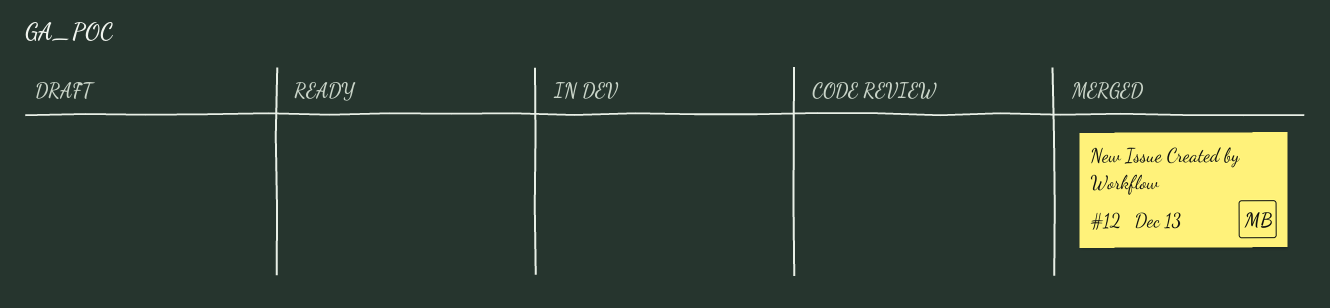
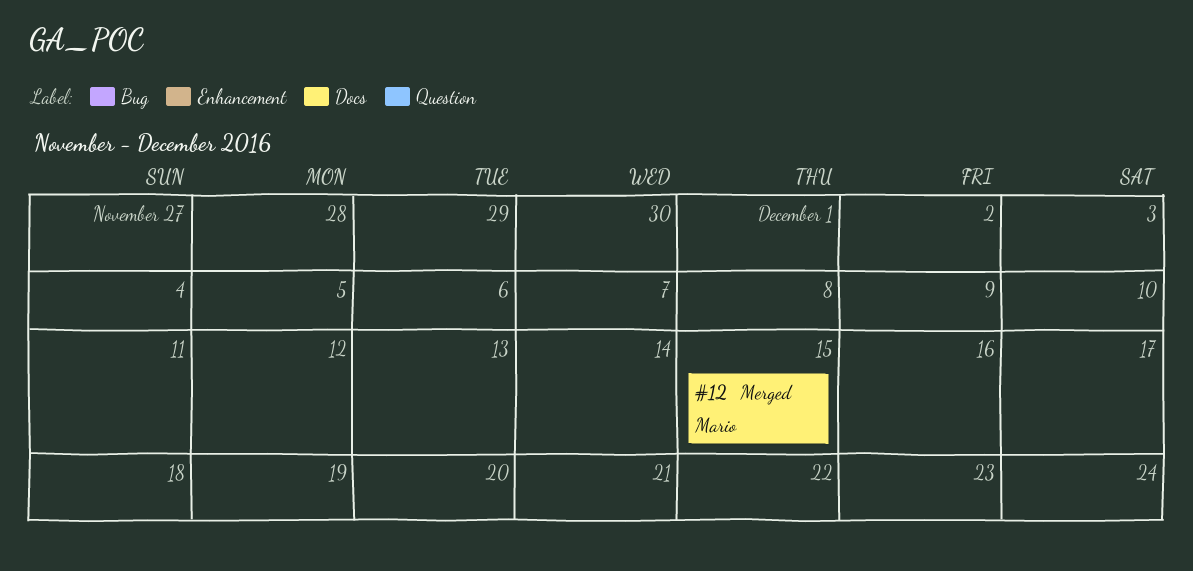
#12, due: Dec 13 -> Dec 15

